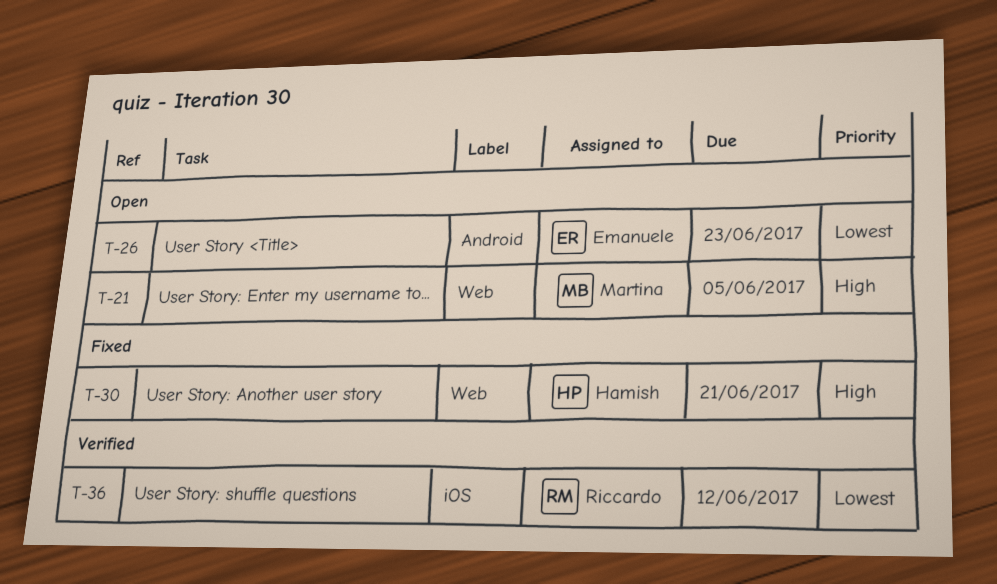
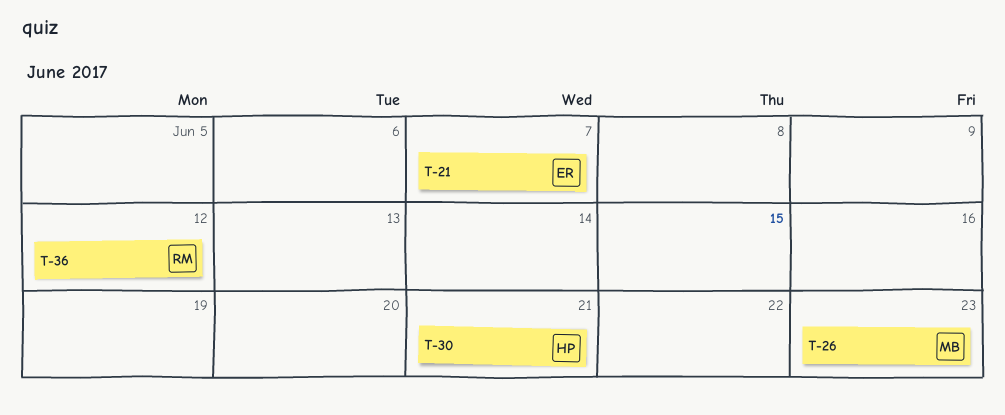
T-21, owner: Martina -> Emanuele
T-21, due: Jun 5 -> Jun 7
T-26, owner: Emanuele -> Martina

